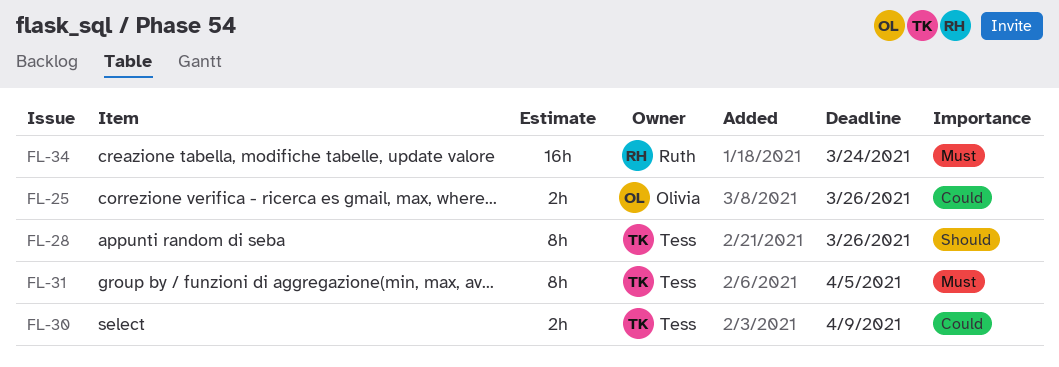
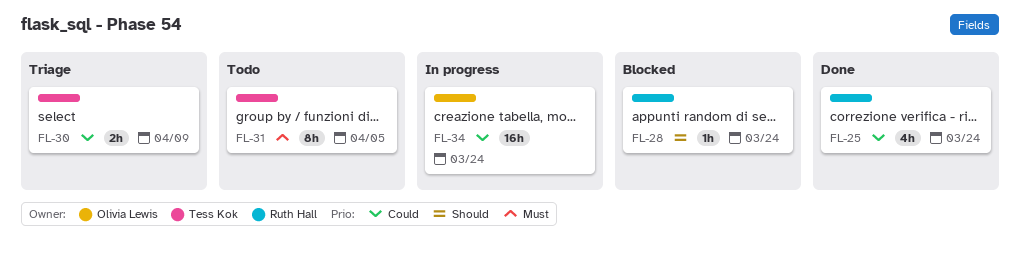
FL-25, owner: Olivia Lewis -> Ruth Hall
FL-25, estimate: 2h -> 4h
FL-25, due: Mar 26 -> Mar 24
FL-28, owner: Tess Kok -> Ruth Hall
FL-28, estimate: 8h -> 1h
FL-28, due: Mar 26 -> Mar 24
FL-34, owner: Ruth Hall -> Olivia Lewis
FL-34, priority: Must -> Could

